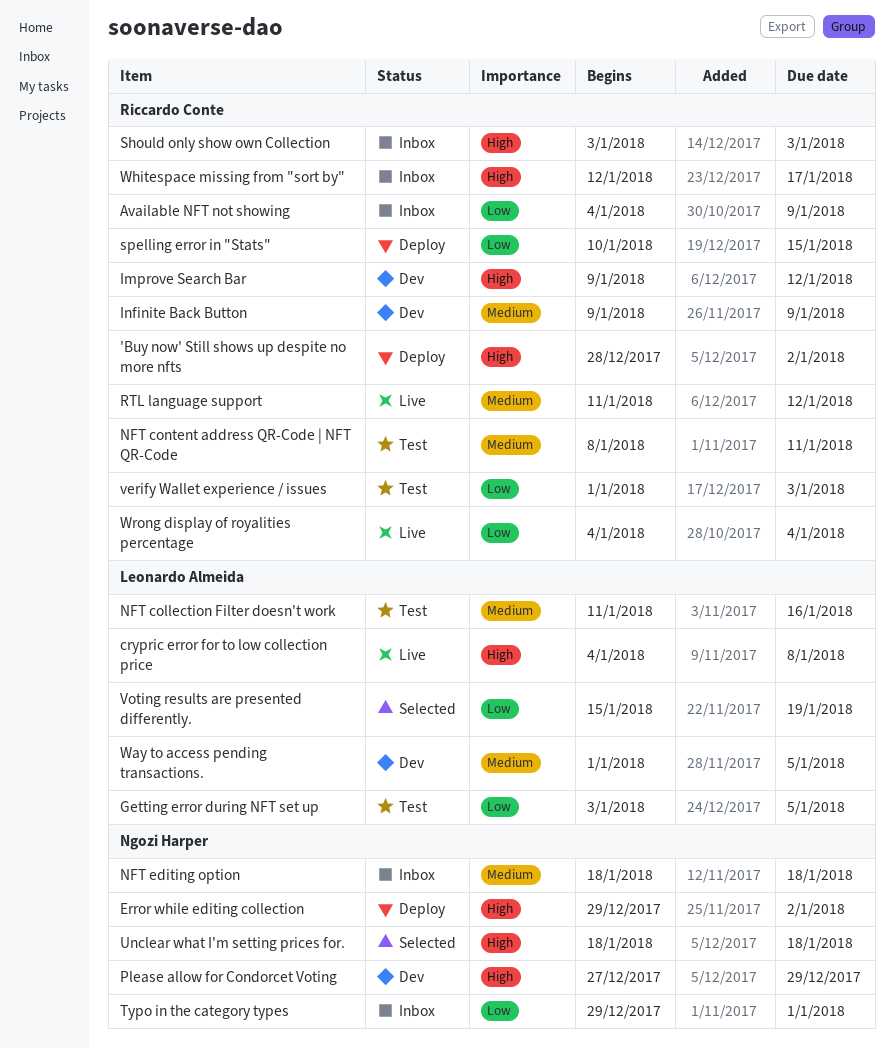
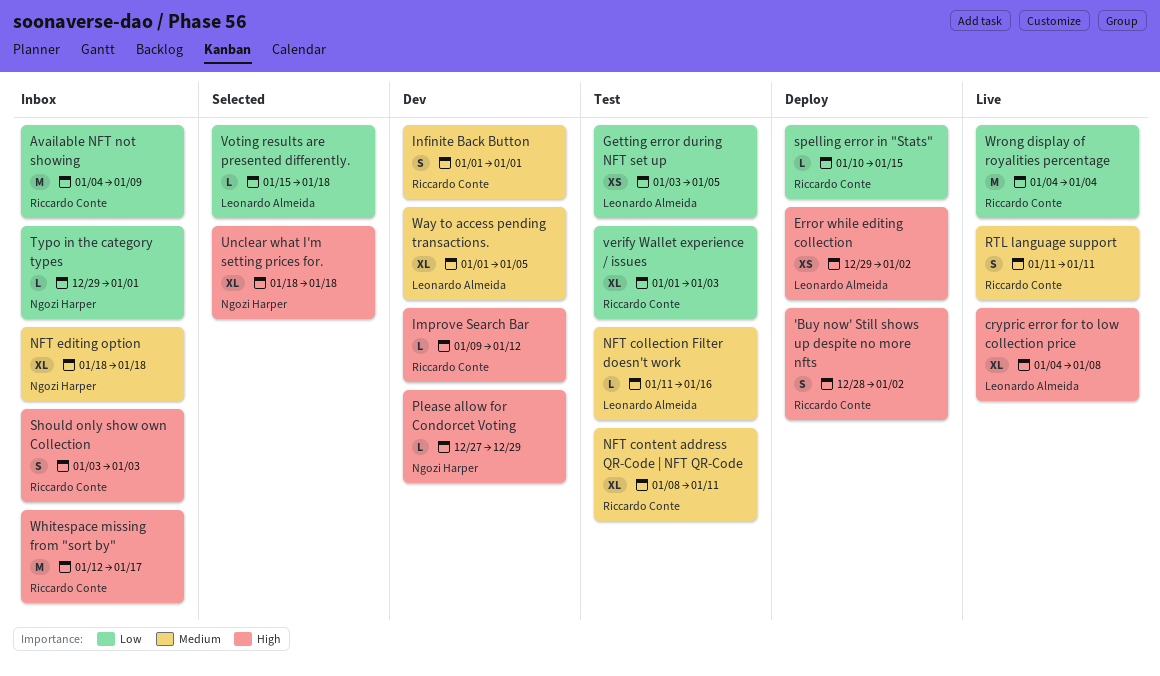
Error while editing collection, owner: Ngozi Harper -> Leonardo Almeida
Infinite Back Button, start: Jan 9 -> Jan 1
Infinite Back Button, due: Jan 9 -> Jan 1
RTL language support, due: Jan 12 -> Jan 11
Voting results are presented differently., due: Jan 19 -> Jan 18

